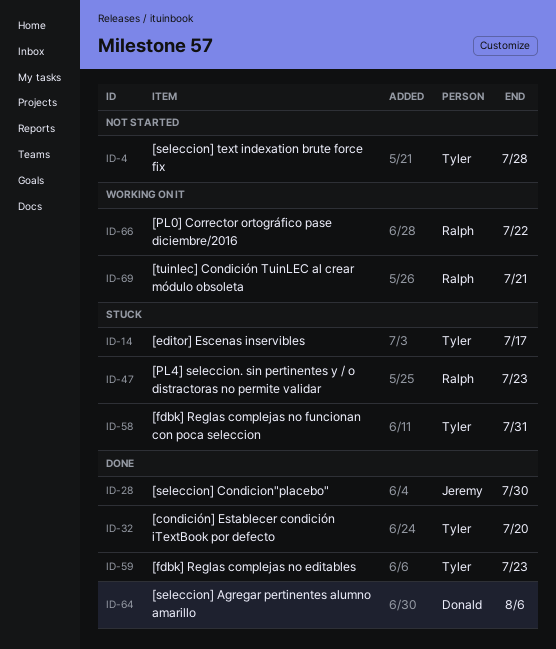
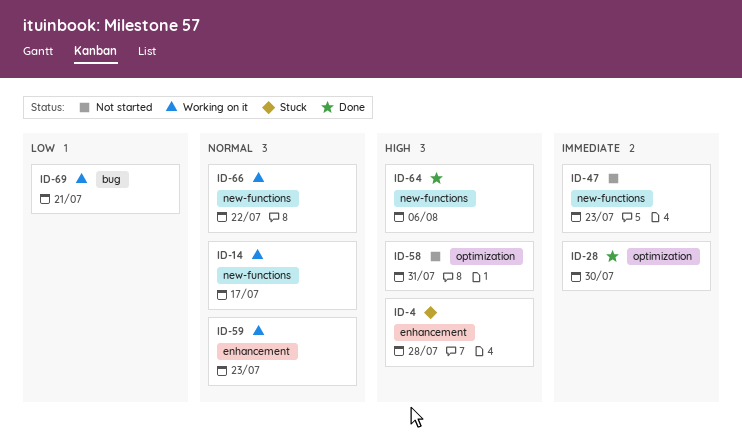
ID-4, status: Not started -> Stuck
ID-14, status: Stuck -> Working on it
ID-32: present -> none
ID-47, status: Stuck -> Not started
ID-58, status: Stuck -> Not started
ID-59, status: Done -> Working on it

